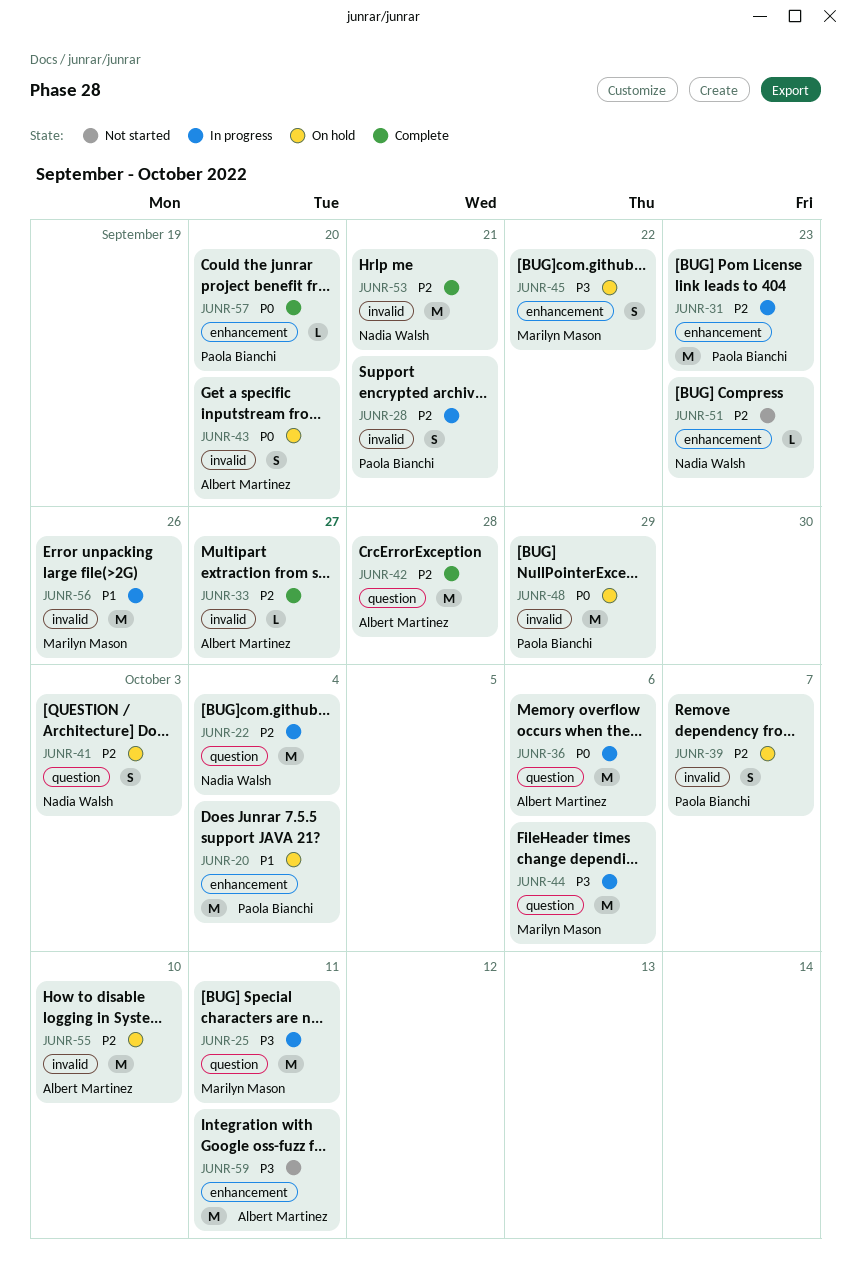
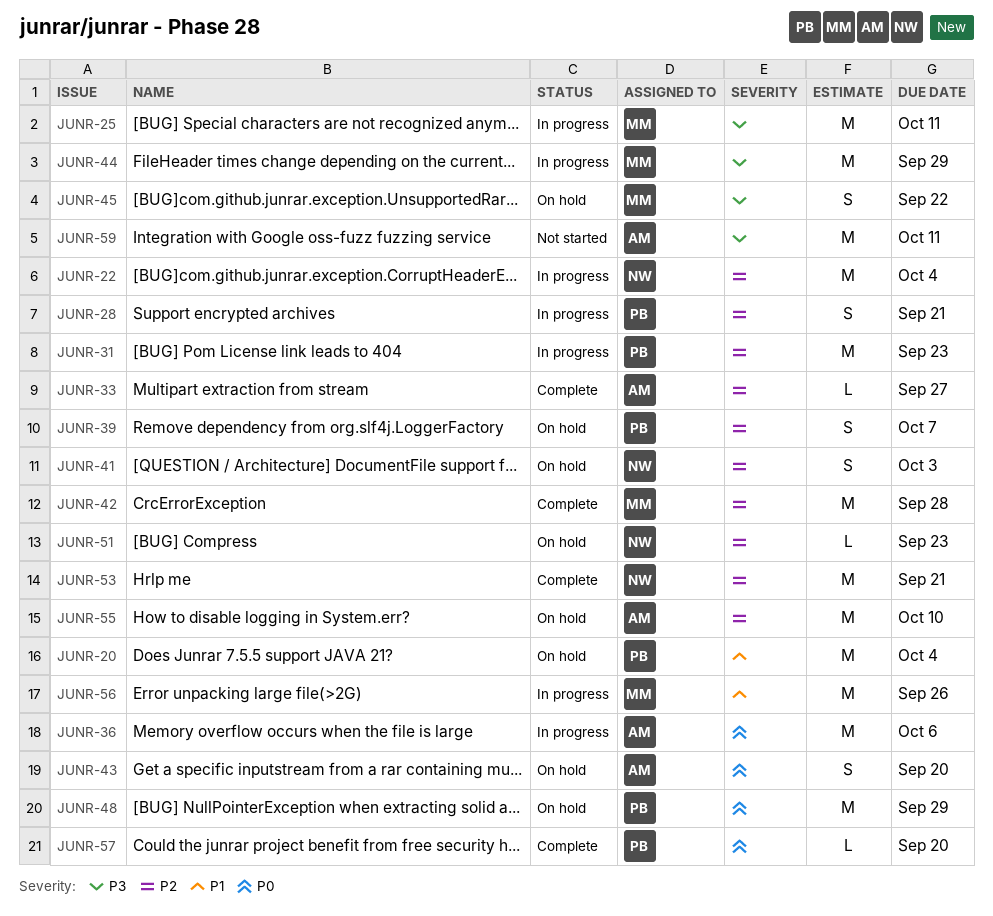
JUNR-42, owner: Albert Martinez -> Marilyn Mason
JUNR-44, due: Oct 6 -> Sep 29
JUNR-51, status: Not started -> On hold

